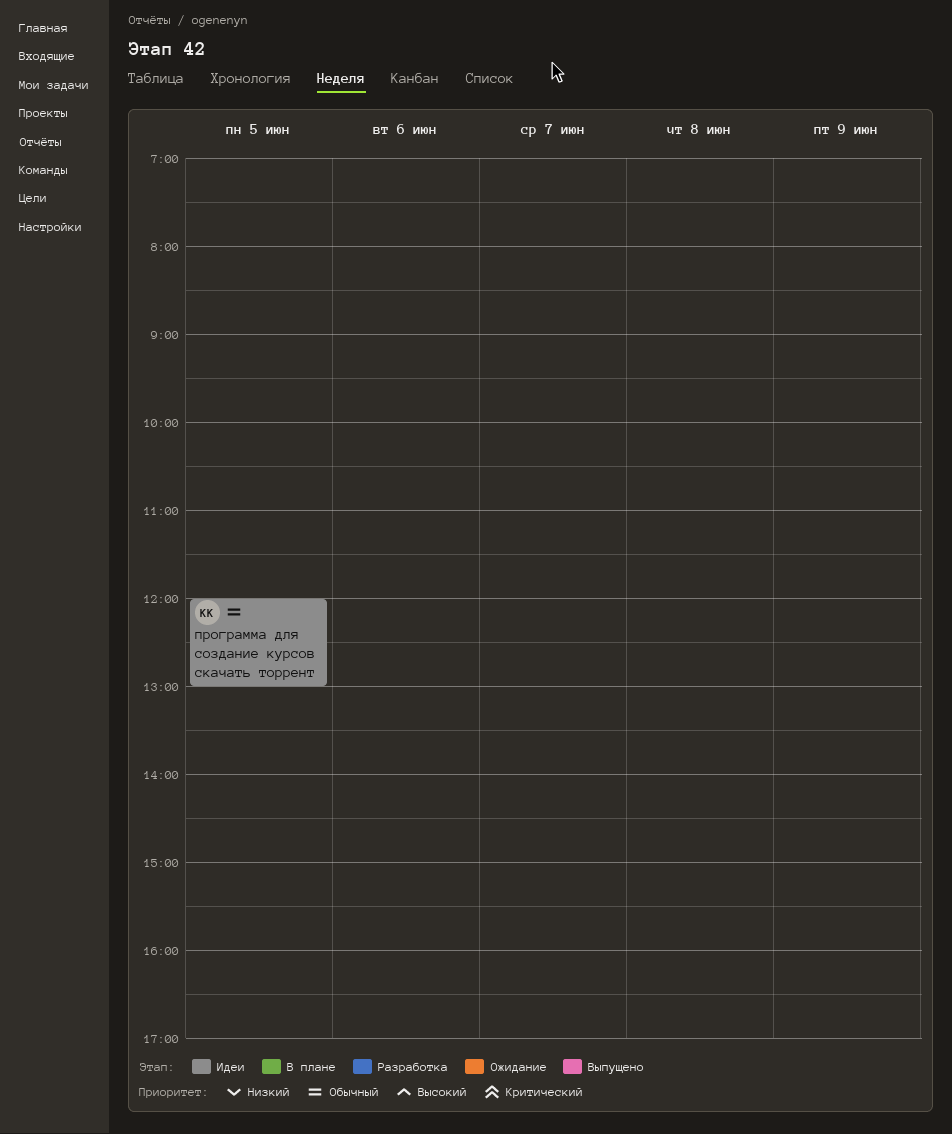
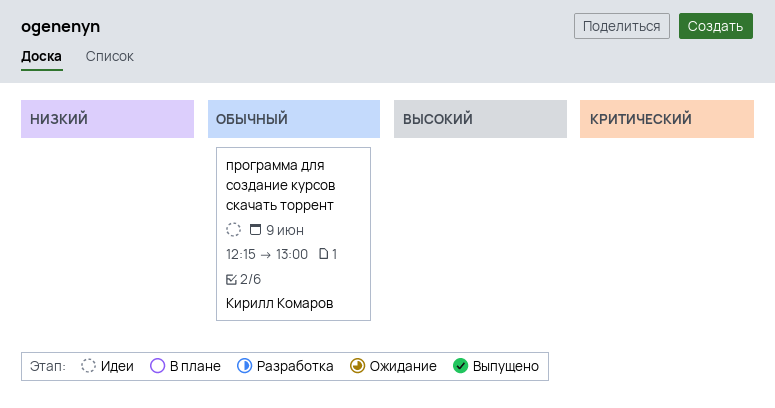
программа для создание курсов скачать торрент, day: Jun 5 -> Jun 9
программа для создание курсов скачать торрент, begins: 12:00 -> 12:15

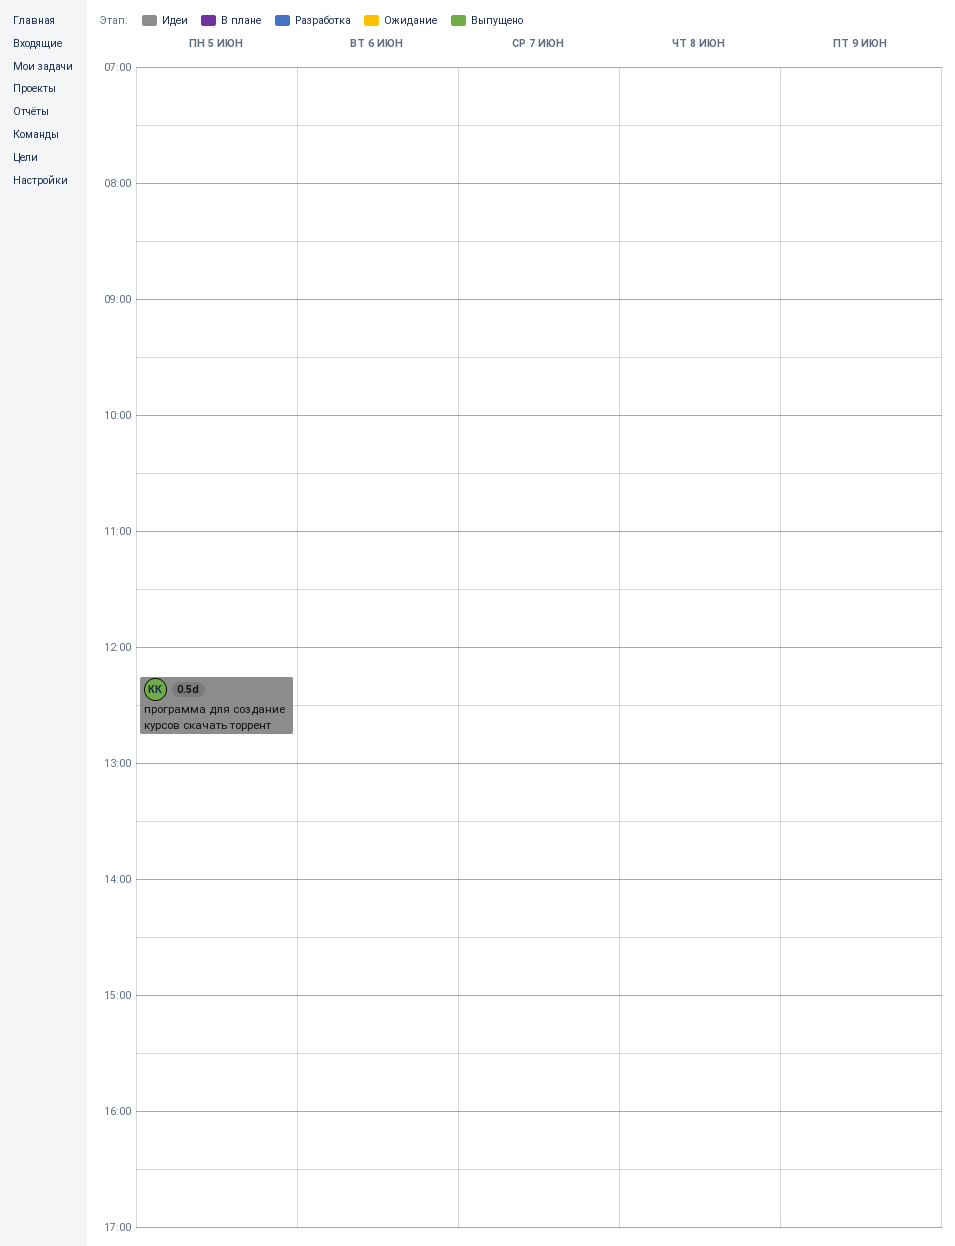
программа для создание курсов скачать торрент, day: Jun 9 -> Jun 5
программа для создание курсов скачать торрент, ends: 13:00 -> 12:45

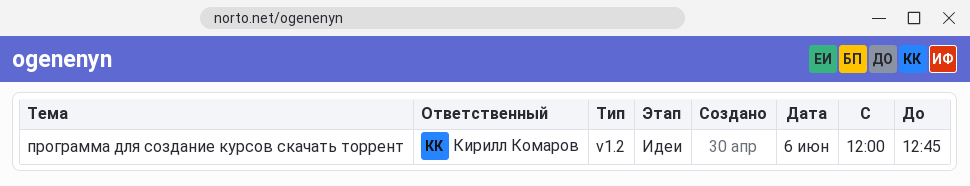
программа для создание курсов скачать торрент, day: Jun 5 -> Jun 6
программа для создание курсов скачать торрент, begins: 12:15 -> 12:00

